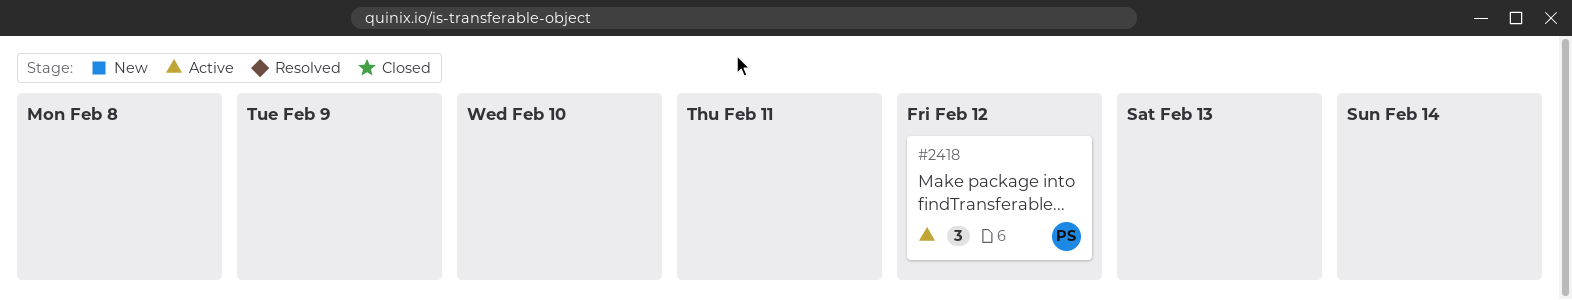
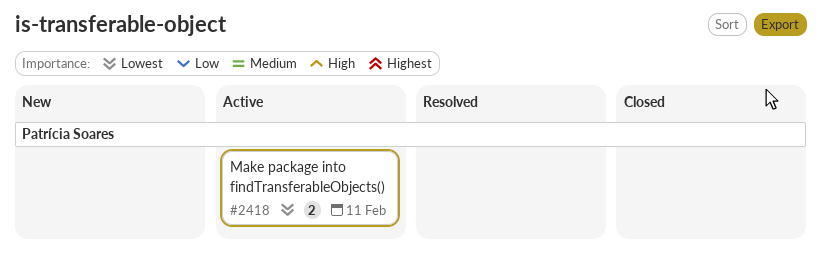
#2418, estimate: 3 -> 2
#2418, due: Feb 12 -> Feb 11

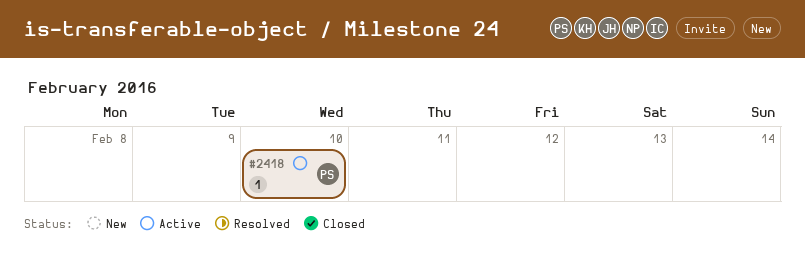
#2418, estimate: 2 -> 1
#2418, due: Feb 11 -> Feb 10

